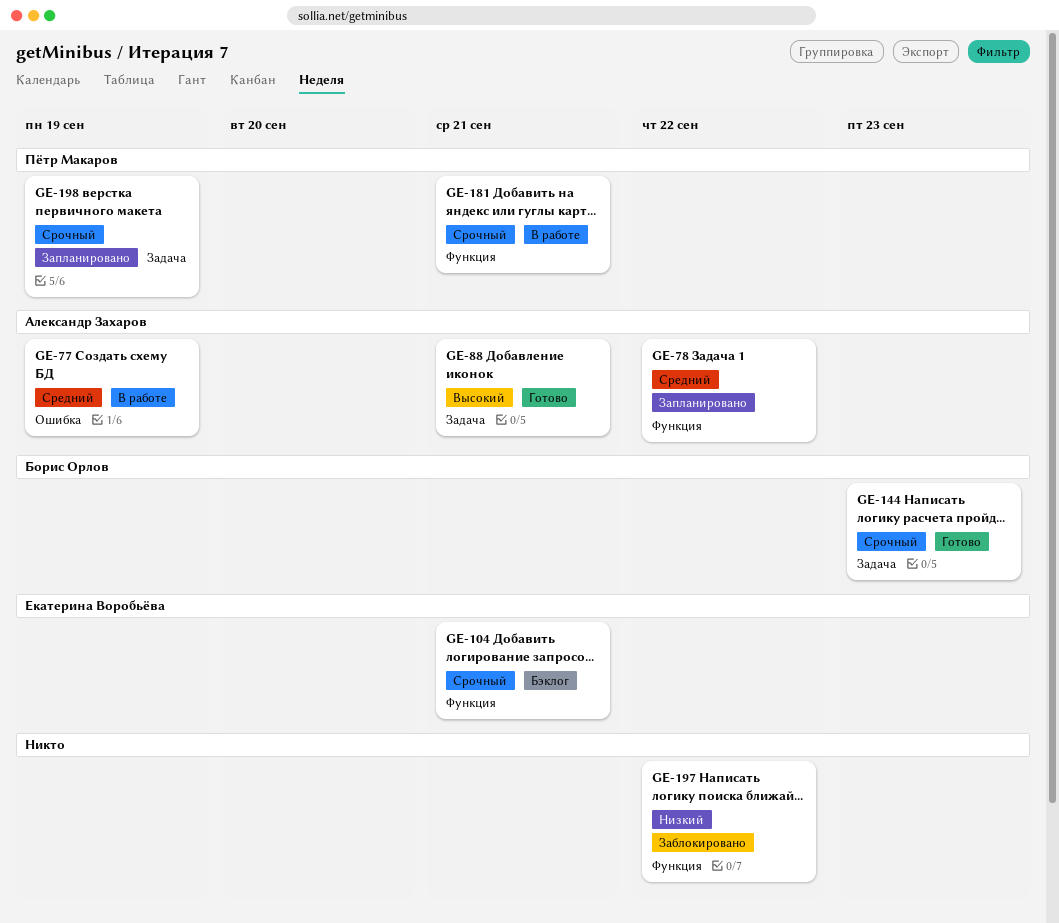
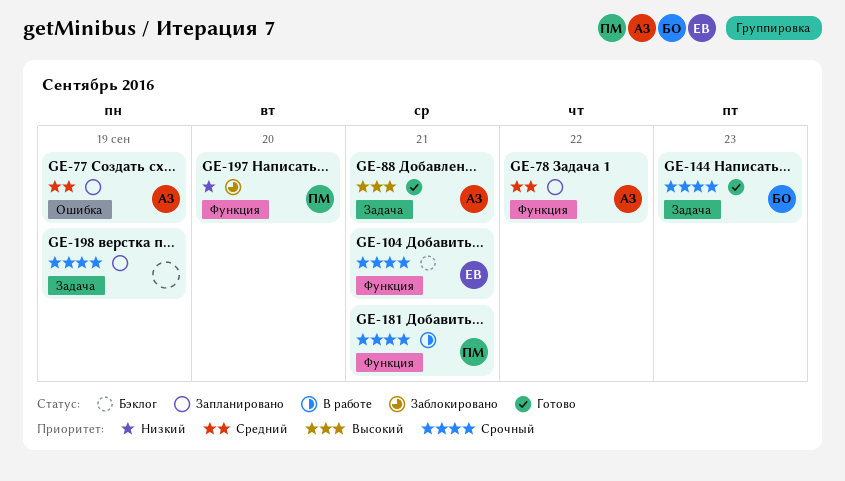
GE-77, status: В работе -> Запланировано
GE-197, owner: none -> Пётр Макаров
GE-197, due: Sep 22 -> Sep 20
GE-198, owner: Пётр Макаров -> none

